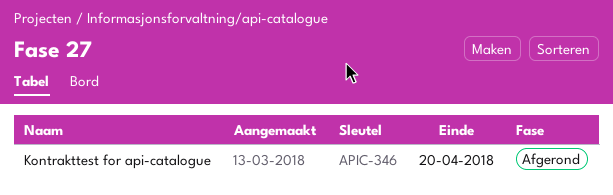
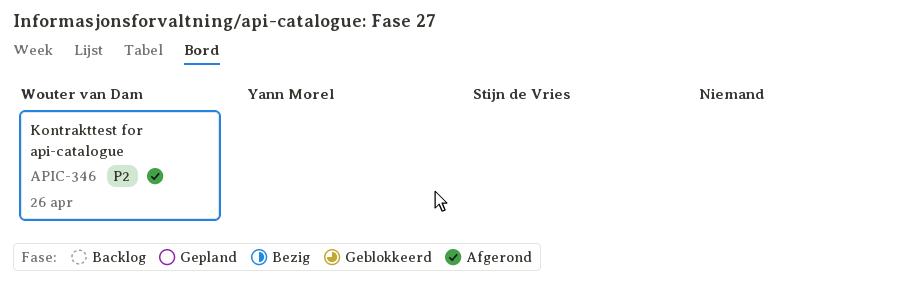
APIC-346, due: Apr 20 -> Apr 26

